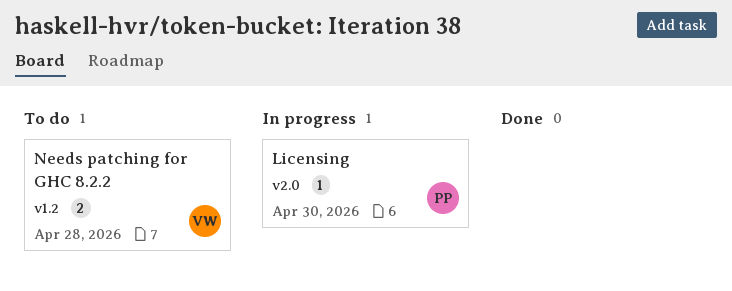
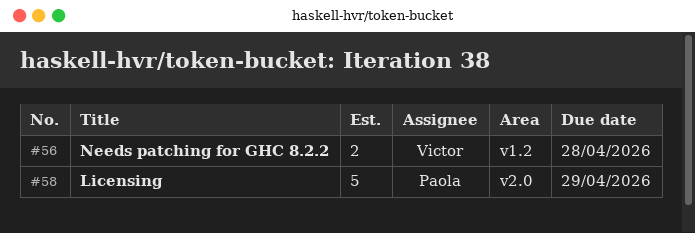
Licensing, estimate: 1 -> 5
Licensing, due: Apr 30 -> Apr 29

